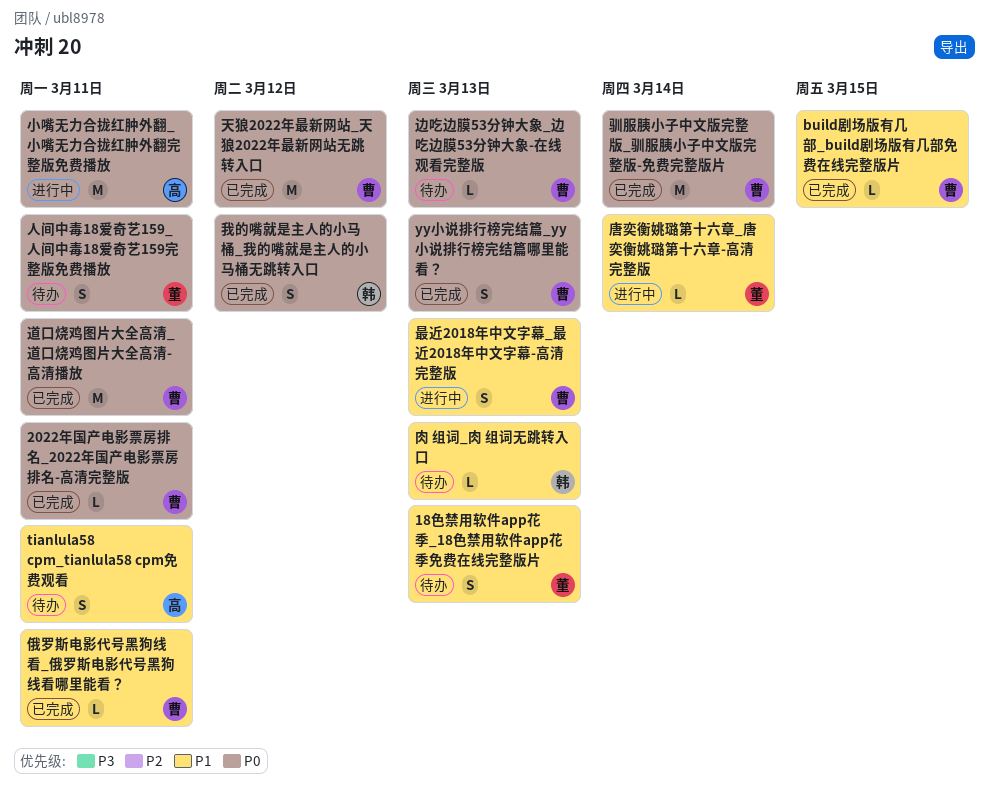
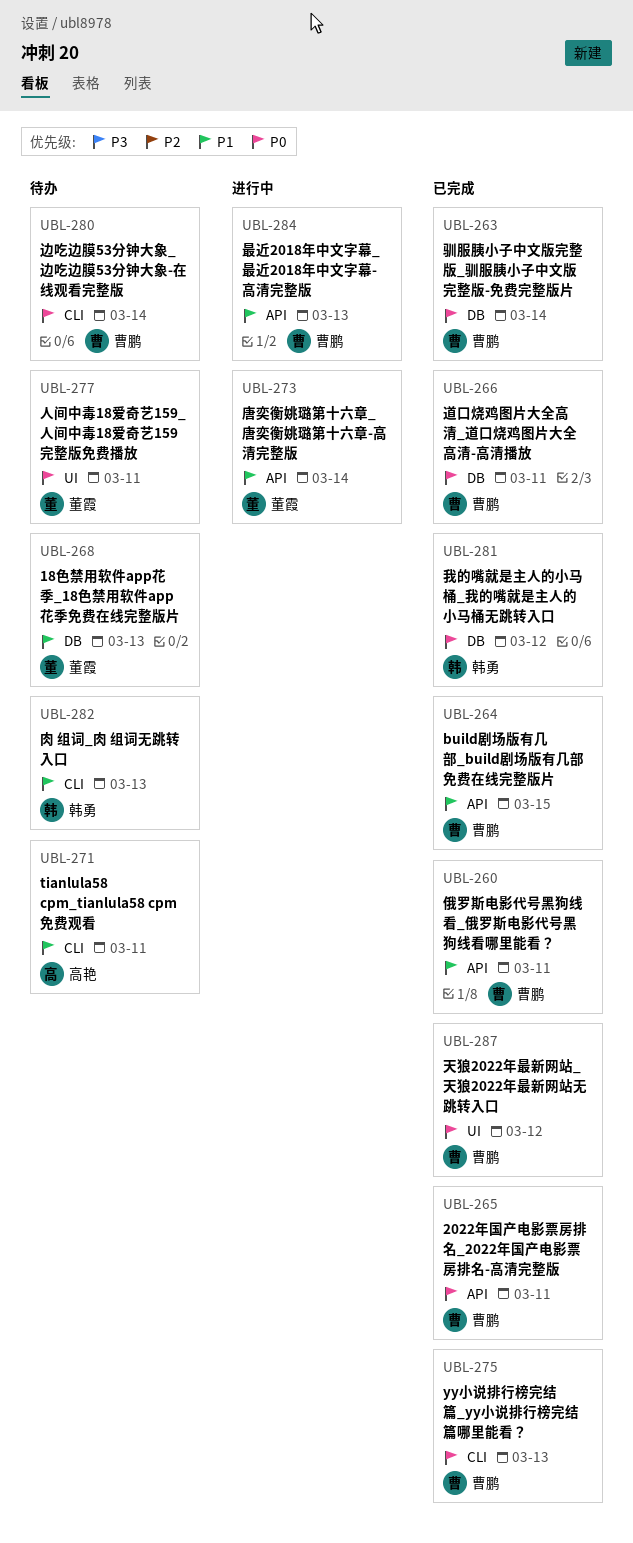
小嘴无力合拢红肿外翻_小嘴无力合拢红肿外翻完整版免费播放: present -> none
边吃边膜53分钟大象_边吃边膜53分钟大象-在线观看完整版, due: Mar 13 -> Mar 14

